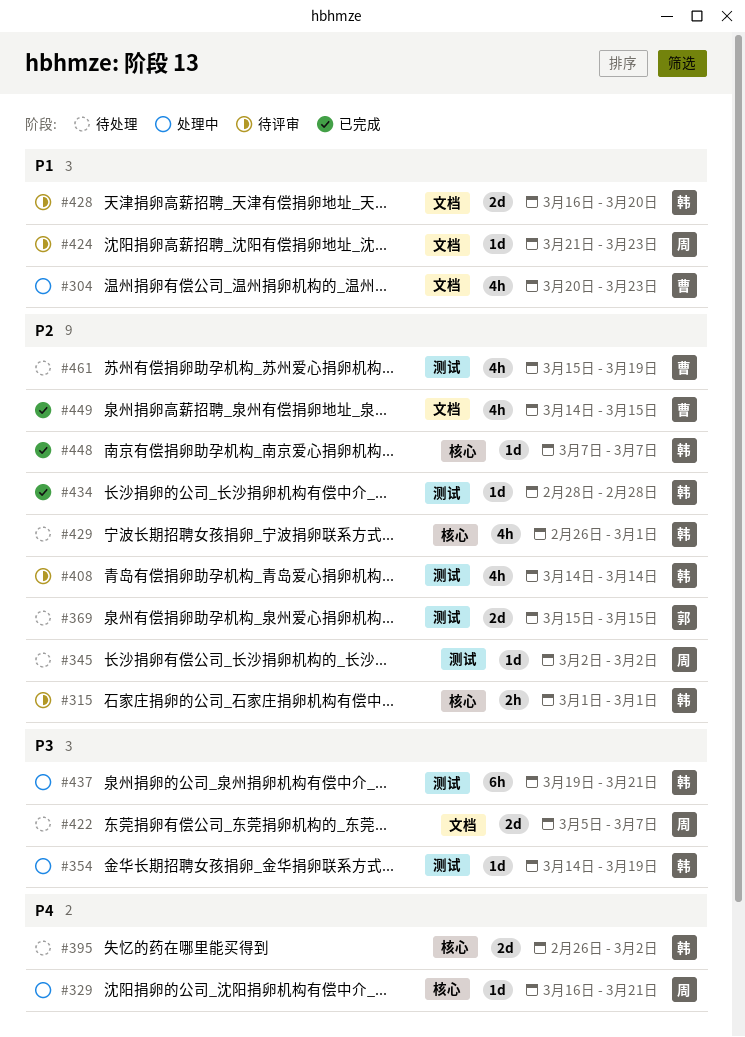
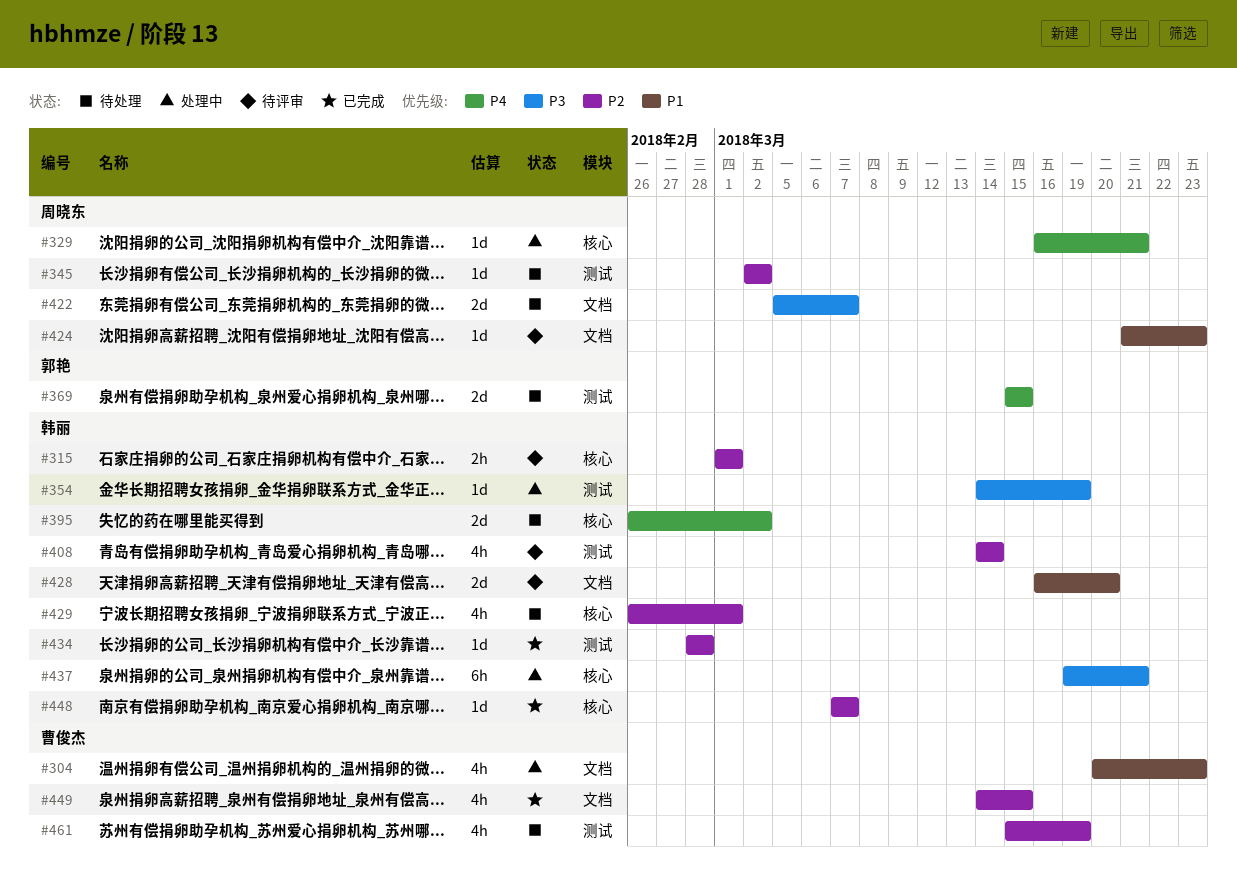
#369, priority: P2 -> P4
#437, label: 测试 -> 核心

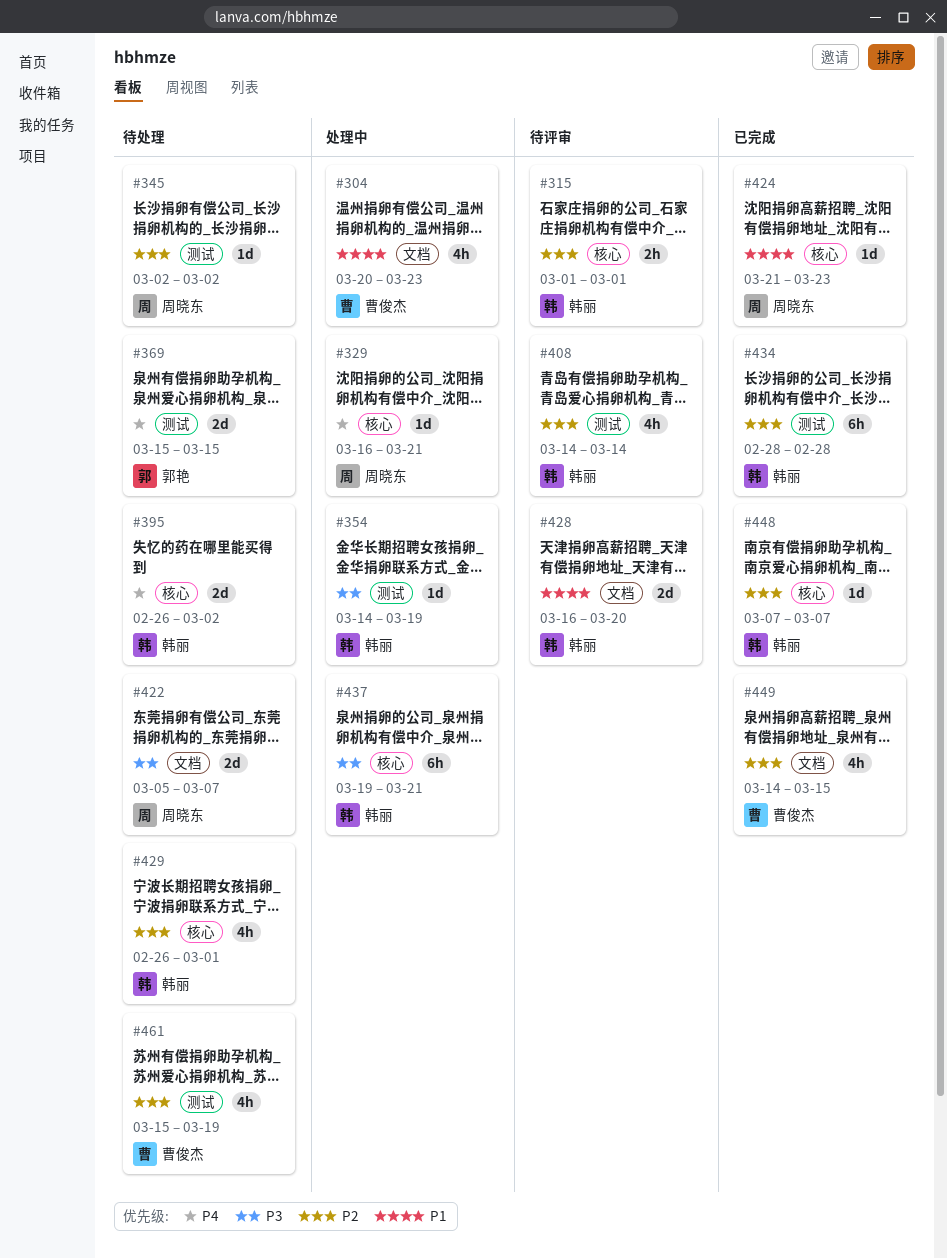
#424, status: 待评审 -> 已完成
#424, label: 文档 -> 核心
#434, estimate: 1d -> 6h

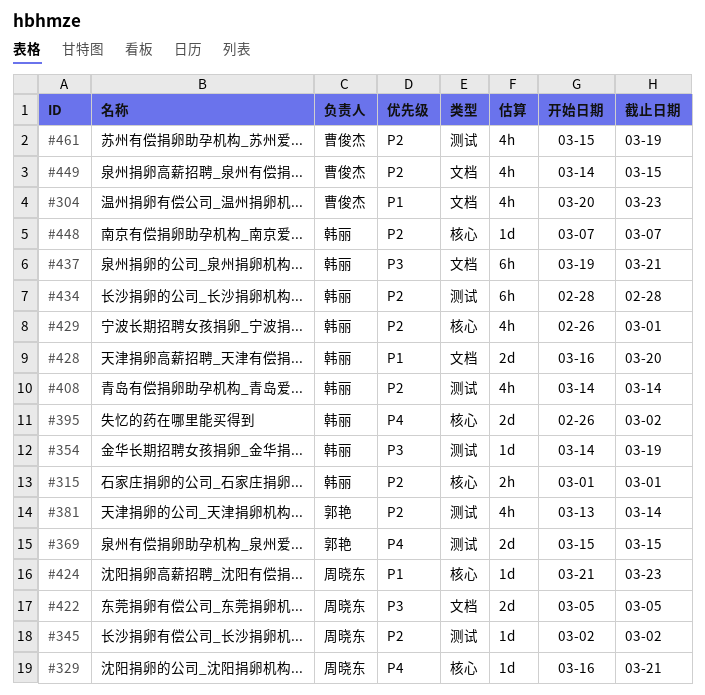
#381: none -> present
#422, due: Mar 7 -> Mar 5
#437, label: 核心 -> 文档

